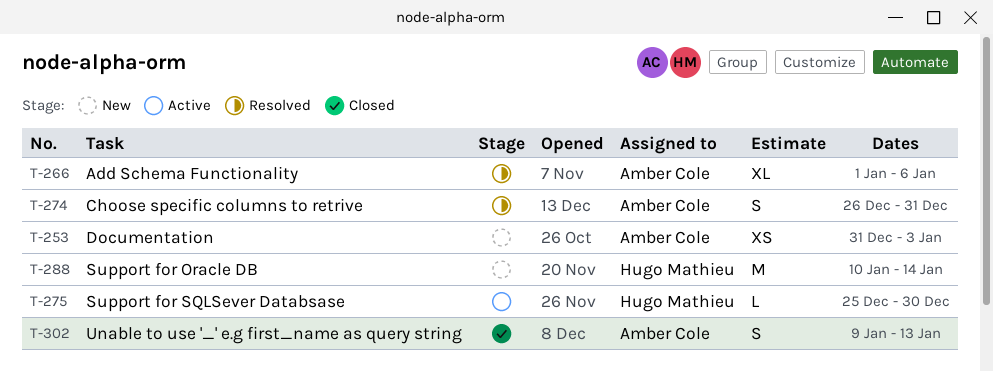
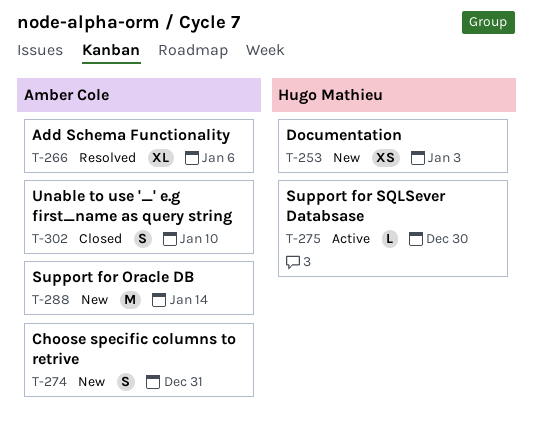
T-253, owner: Amber Cole -> Hugo Mathieu
T-274, status: Resolved -> New
T-288, owner: Hugo Mathieu -> Amber Cole
T-302, due: Jan 13 -> Jan 10

